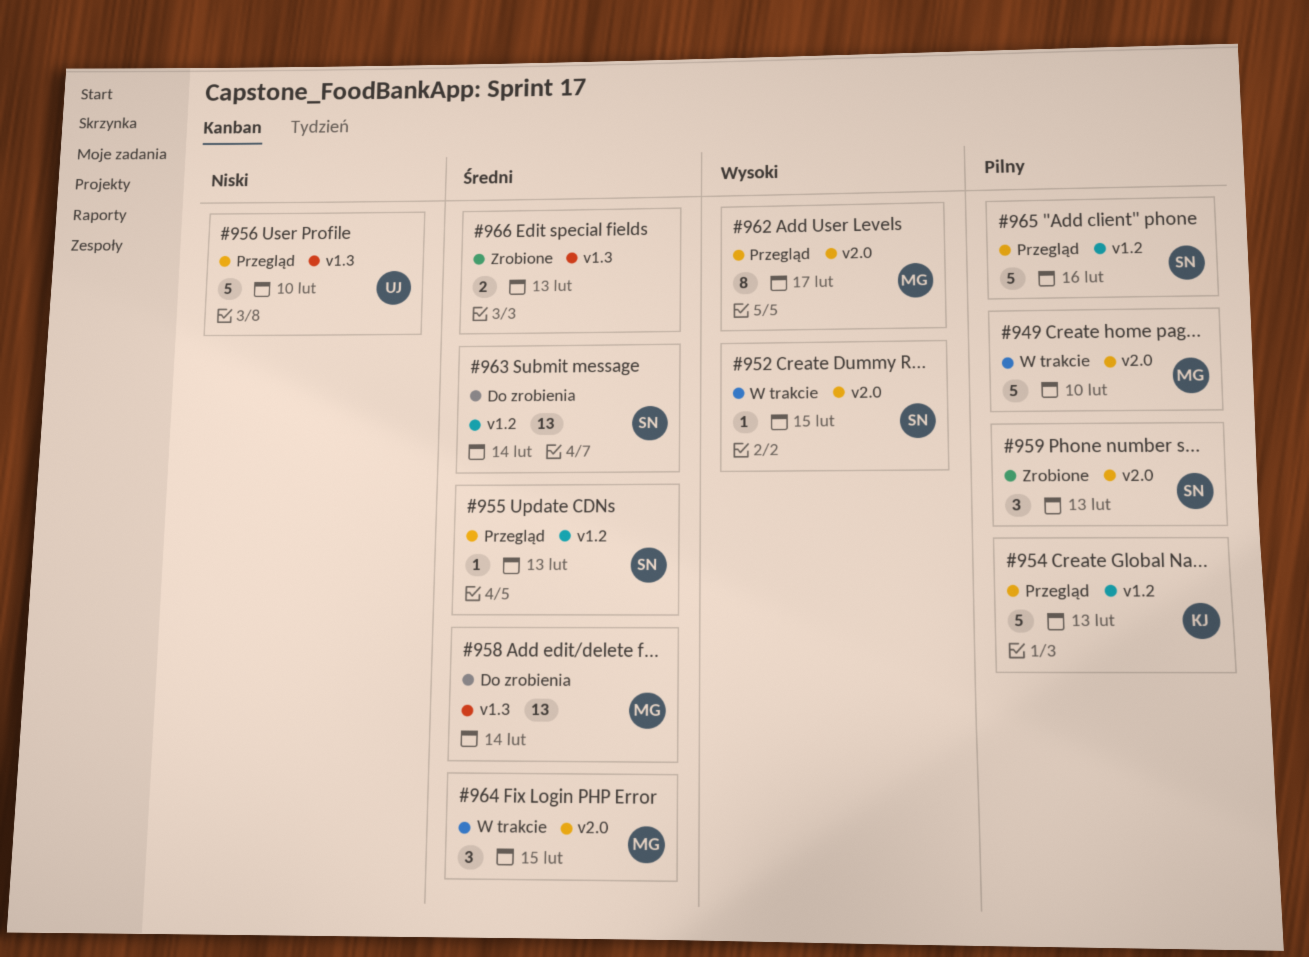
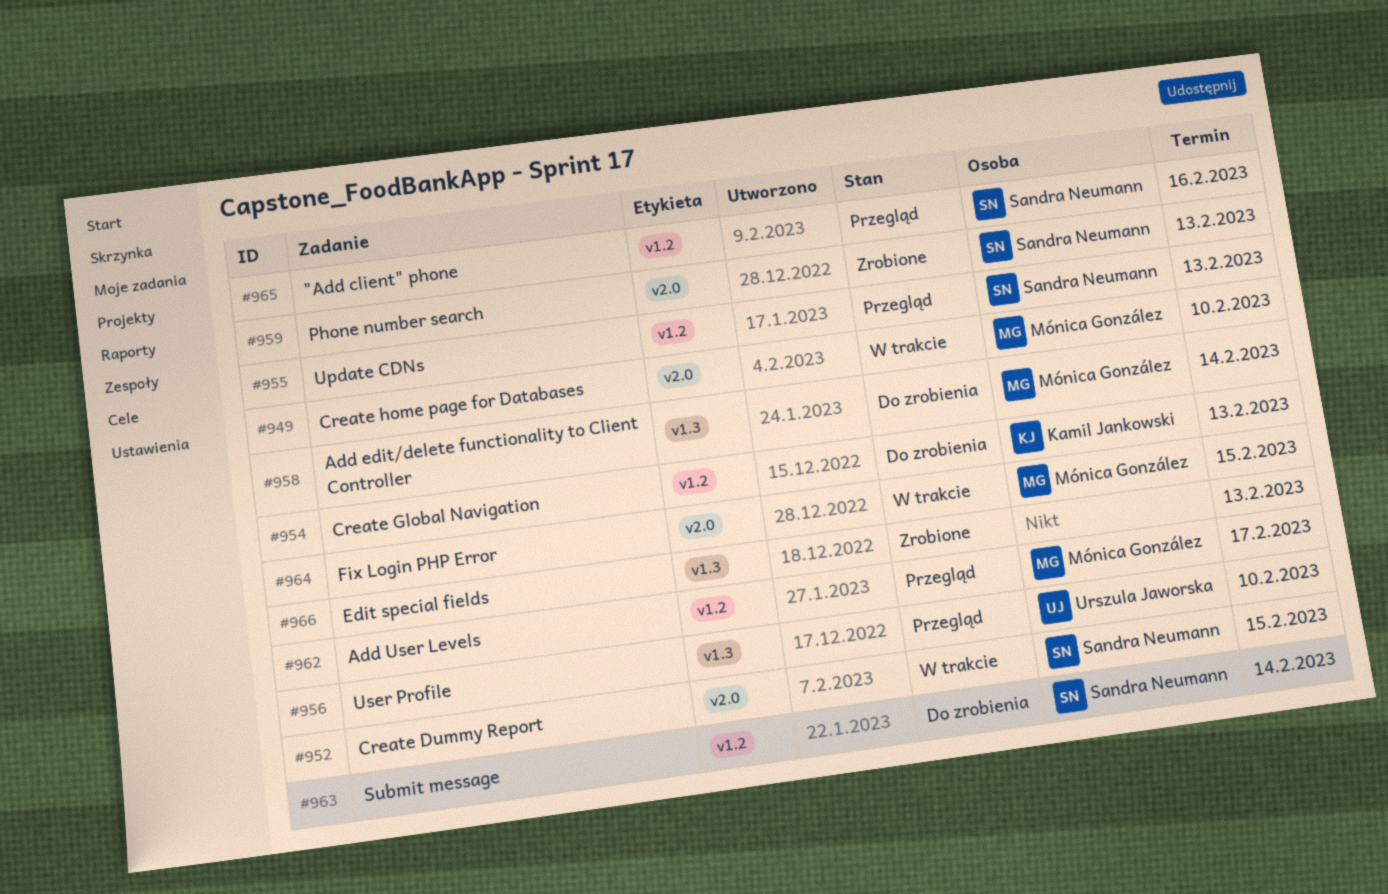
#954, status: Przegląd -> Do zrobienia
#962, label: v2.0 -> v1.2

